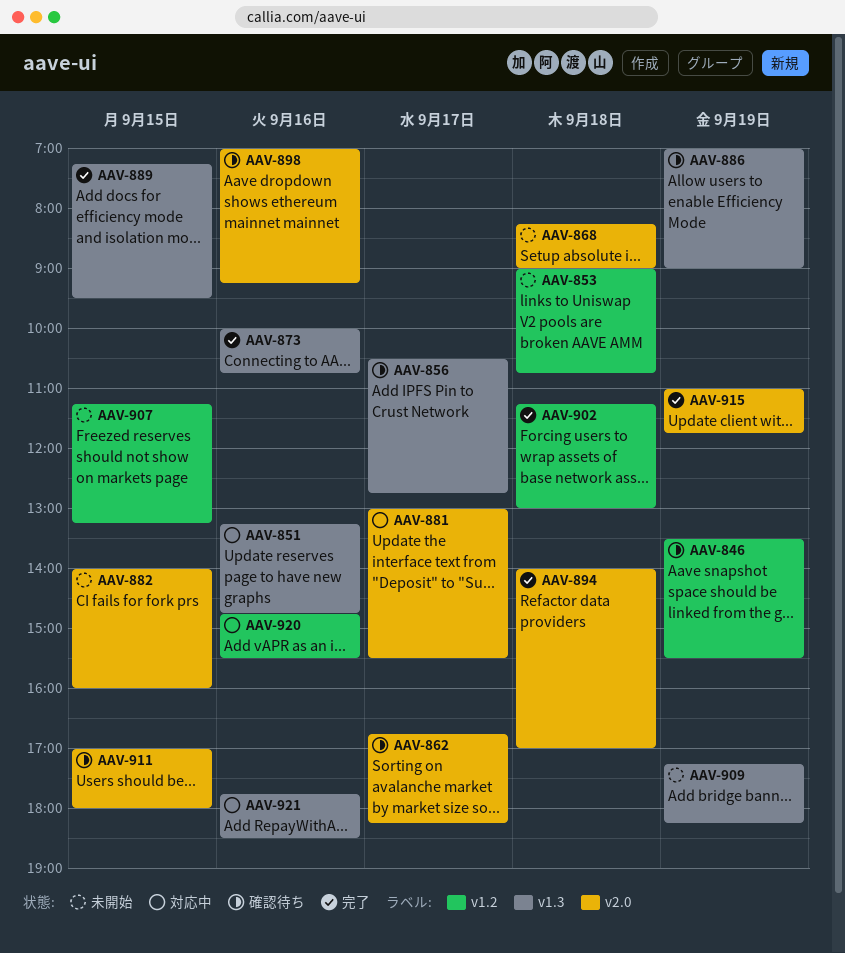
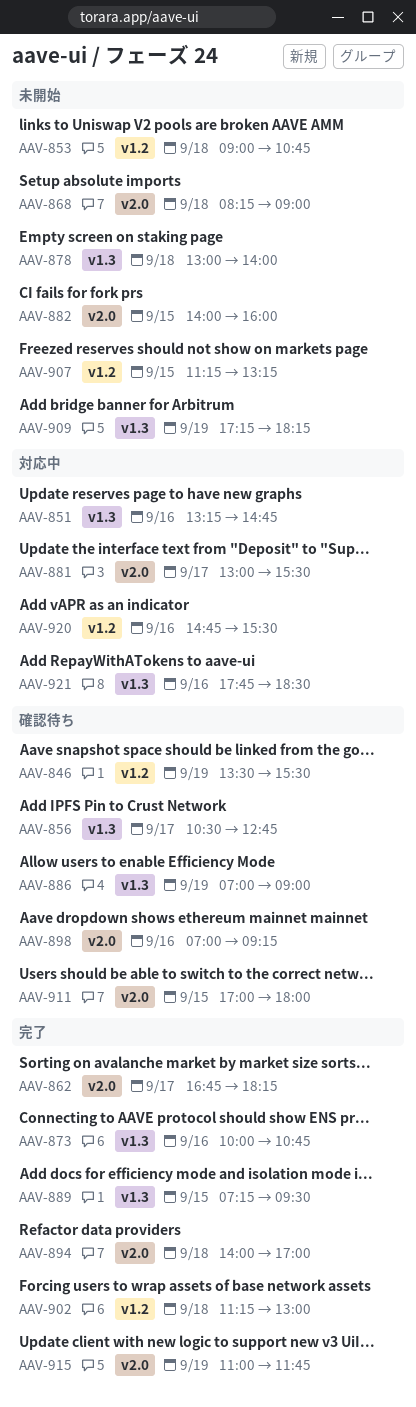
AAV-862, status: 確認待ち -> 完了
AAV-878: none -> present

